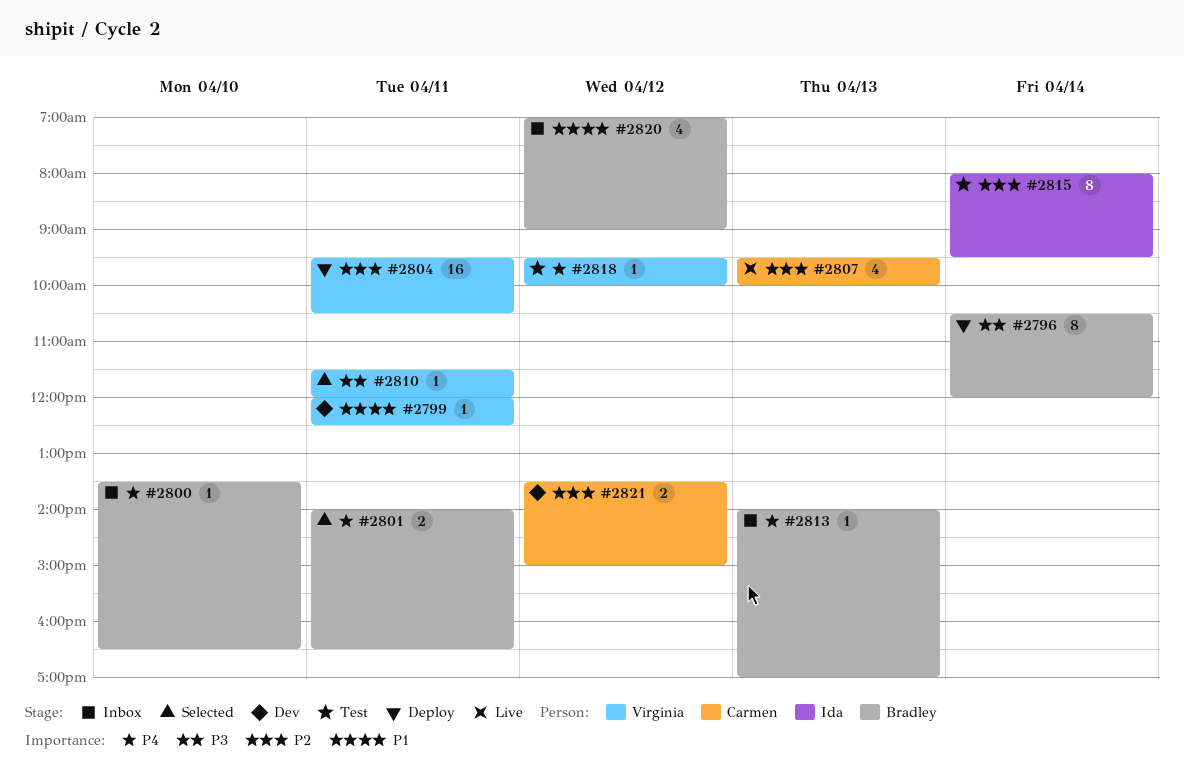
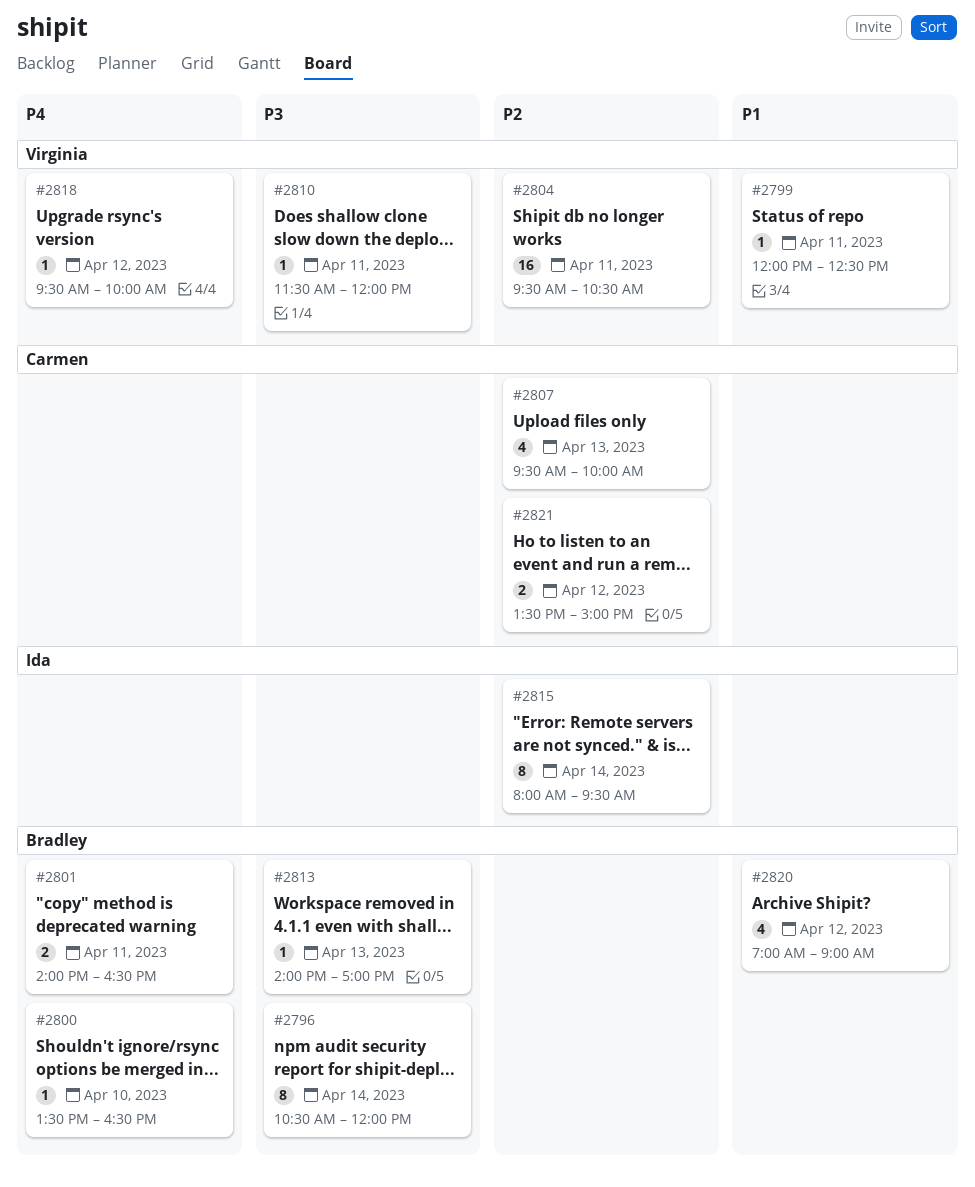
#2813, priority: P4 -> P3

